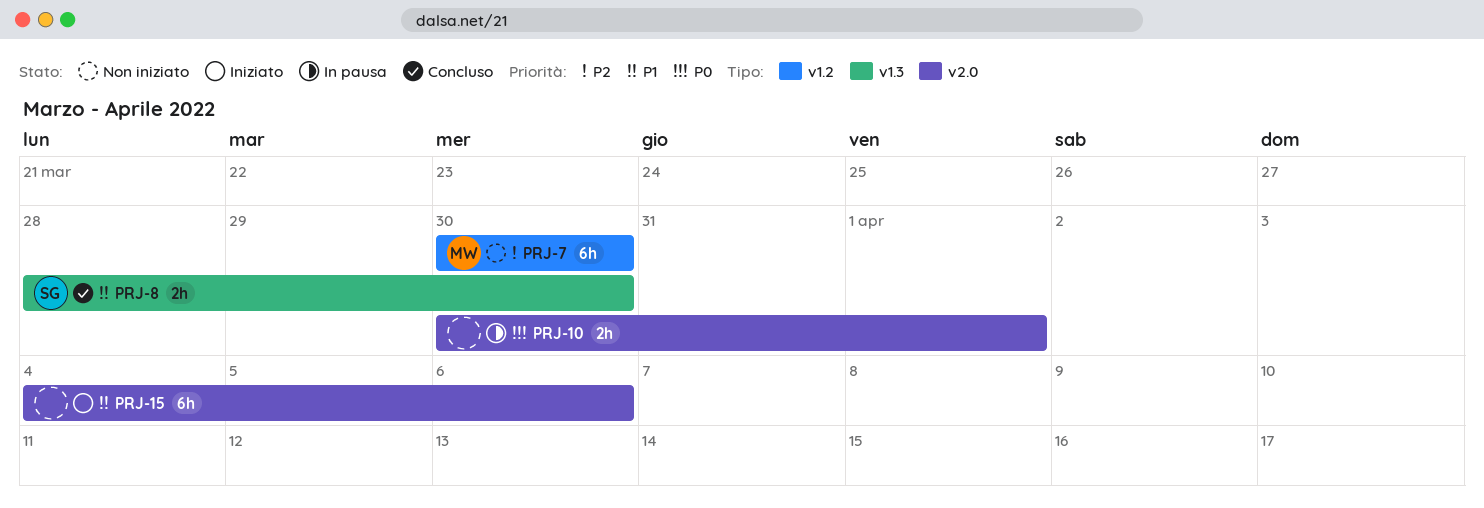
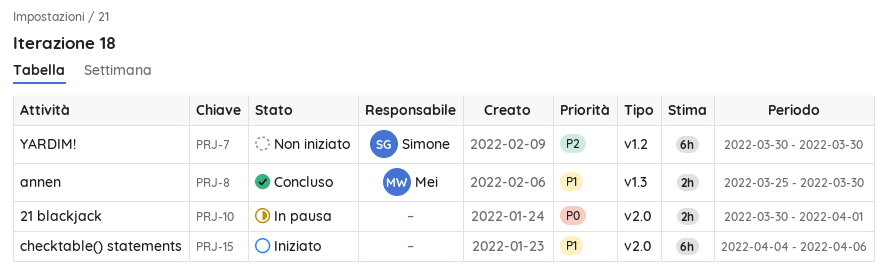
PRJ-7, owner: Mei -> Simone
PRJ-8, owner: Simone -> Mei
PRJ-8, start: Mar 28 -> Mar 25

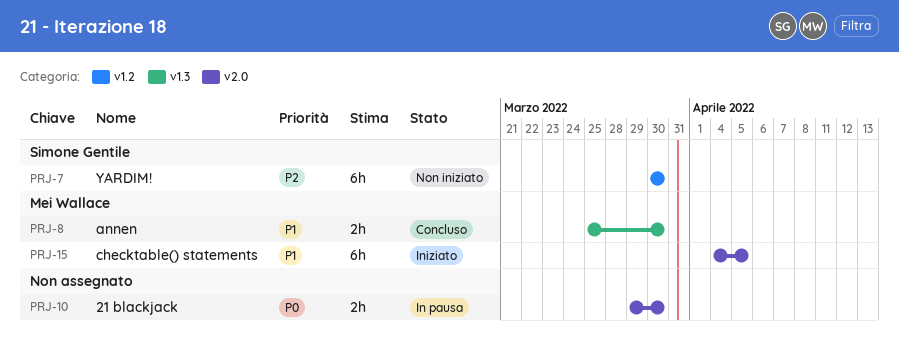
PRJ-10, start: Mar 30 -> Mar 29
PRJ-10, due: Apr 1 -> Mar 30
PRJ-15, owner: none -> Mei Wallace
PRJ-15, due: Apr 6 -> Apr 5

